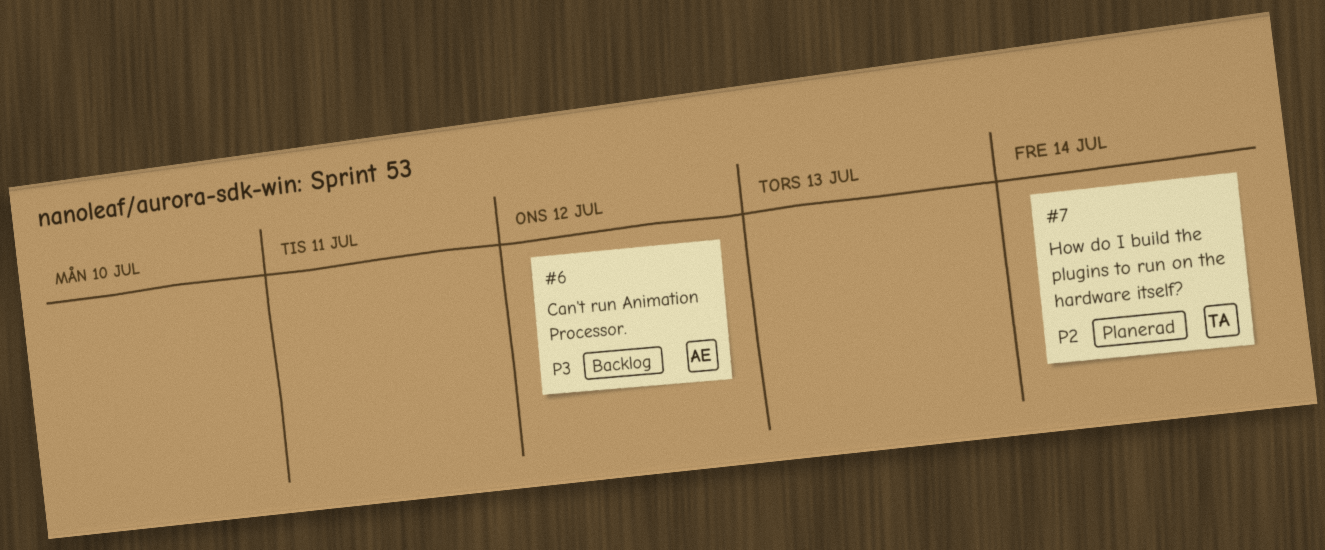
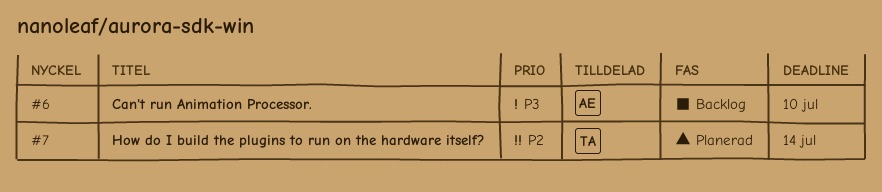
#6, due: Jul 12 -> Jul 10

